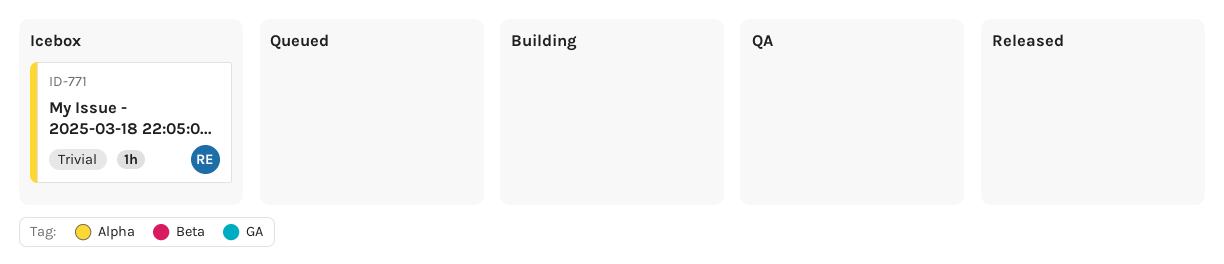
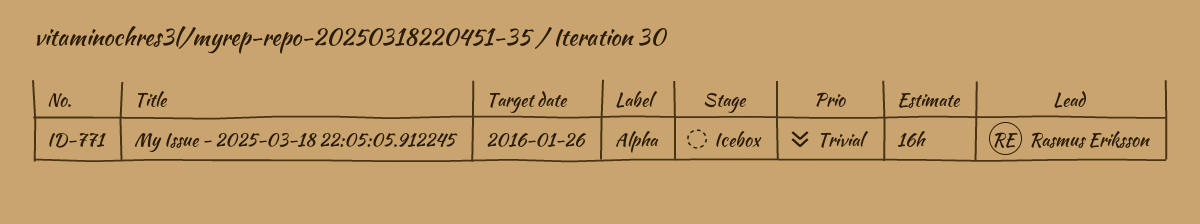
ID-771, estimate: 1h -> 16h

